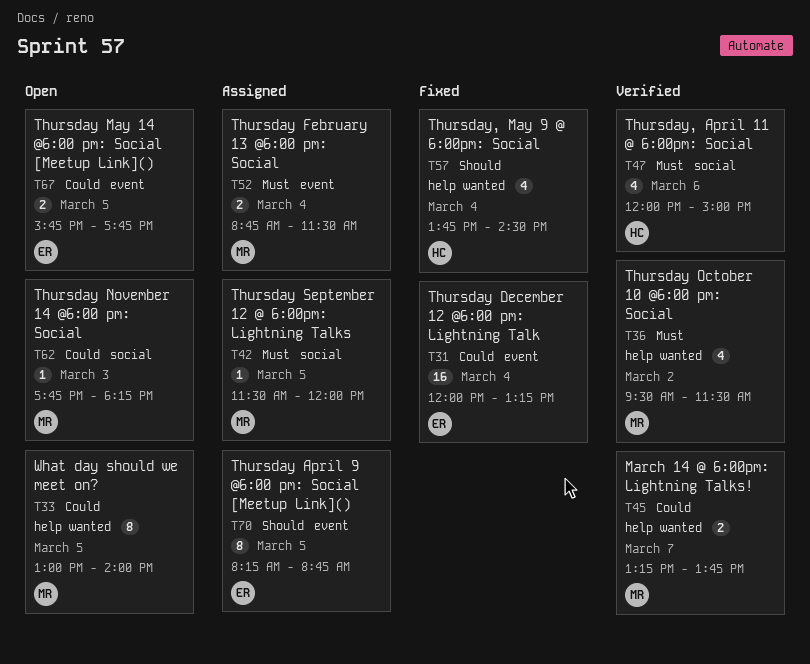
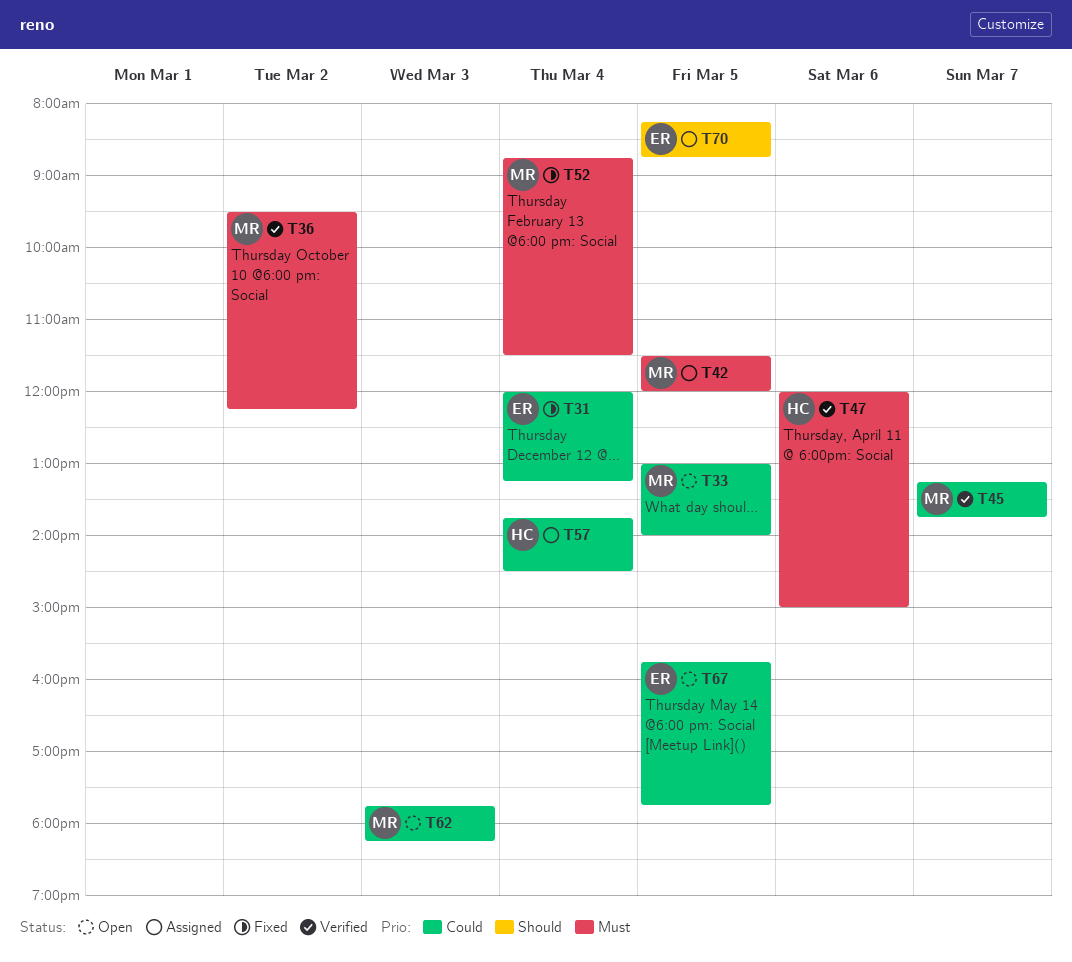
T36, ends: 11:30 -> 12:15
T52, status: Assigned -> Fixed
T57, status: Fixed -> Assigned
T57, priority: Should -> Could

